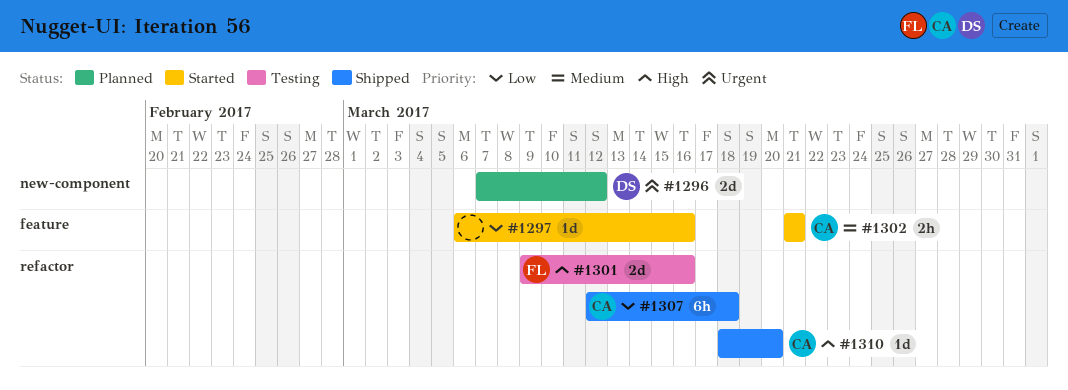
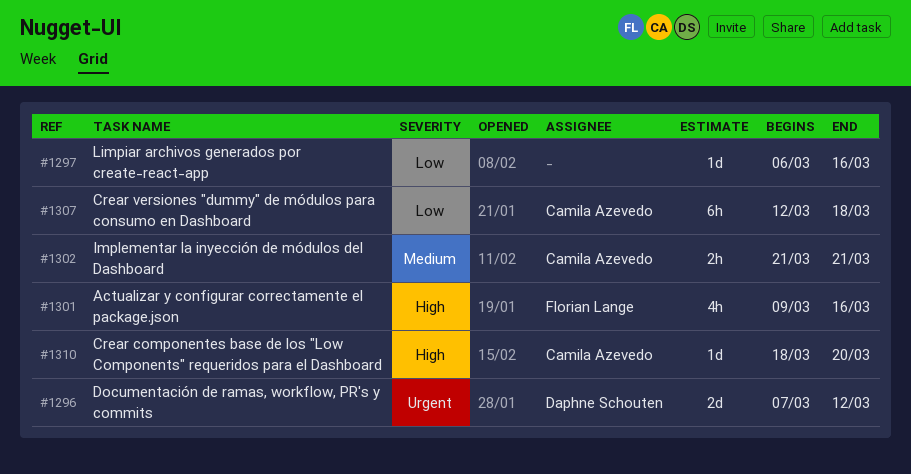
#1301, estimate: 2d -> 4h

